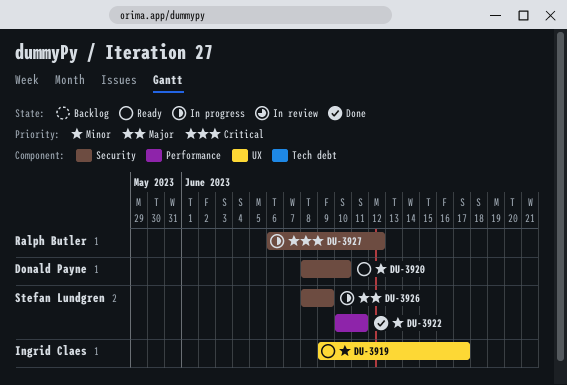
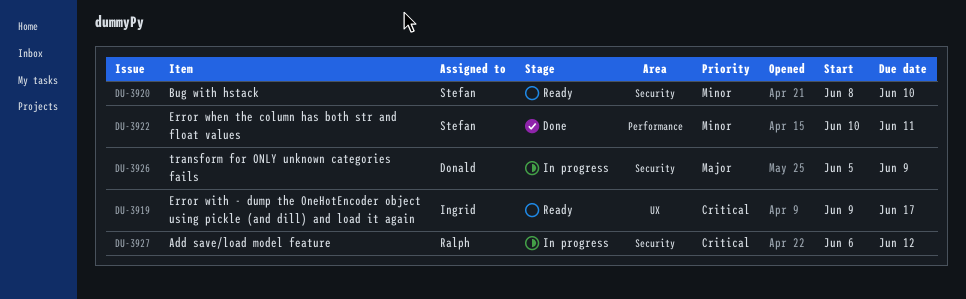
DU-3919, priority: Minor -> Critical
DU-3920, owner: Donald Payne -> Stefan Lundgren
DU-3926, owner: Stefan Lundgren -> Donald Payne
DU-3926, start: Jun 8 -> Jun 5

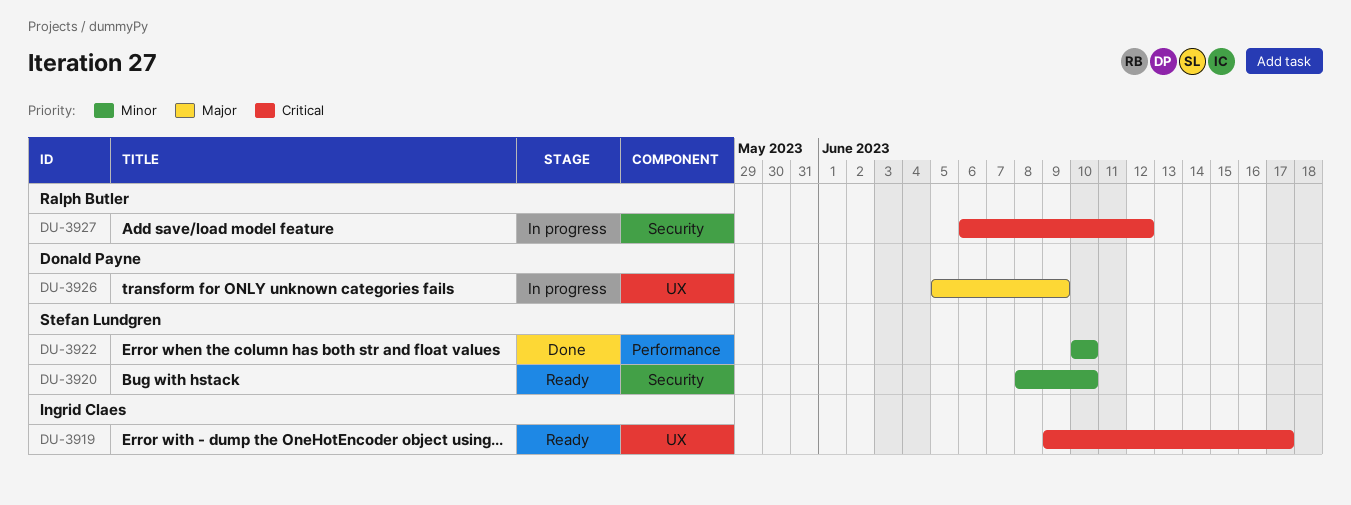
DU-3922, due: Jun 11 -> Jun 10
DU-3926, label: Security -> UX

